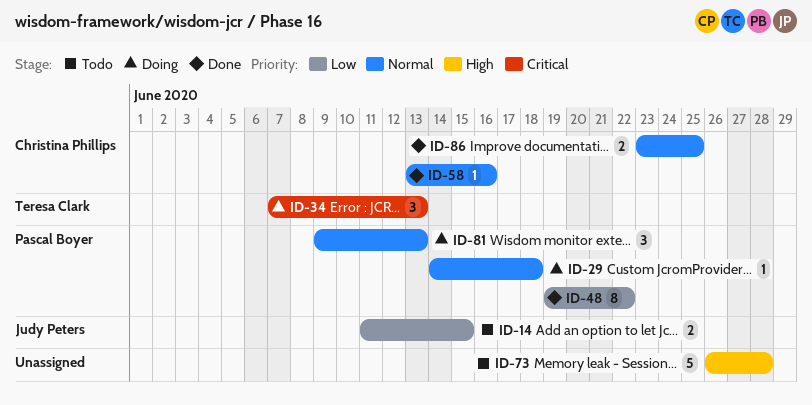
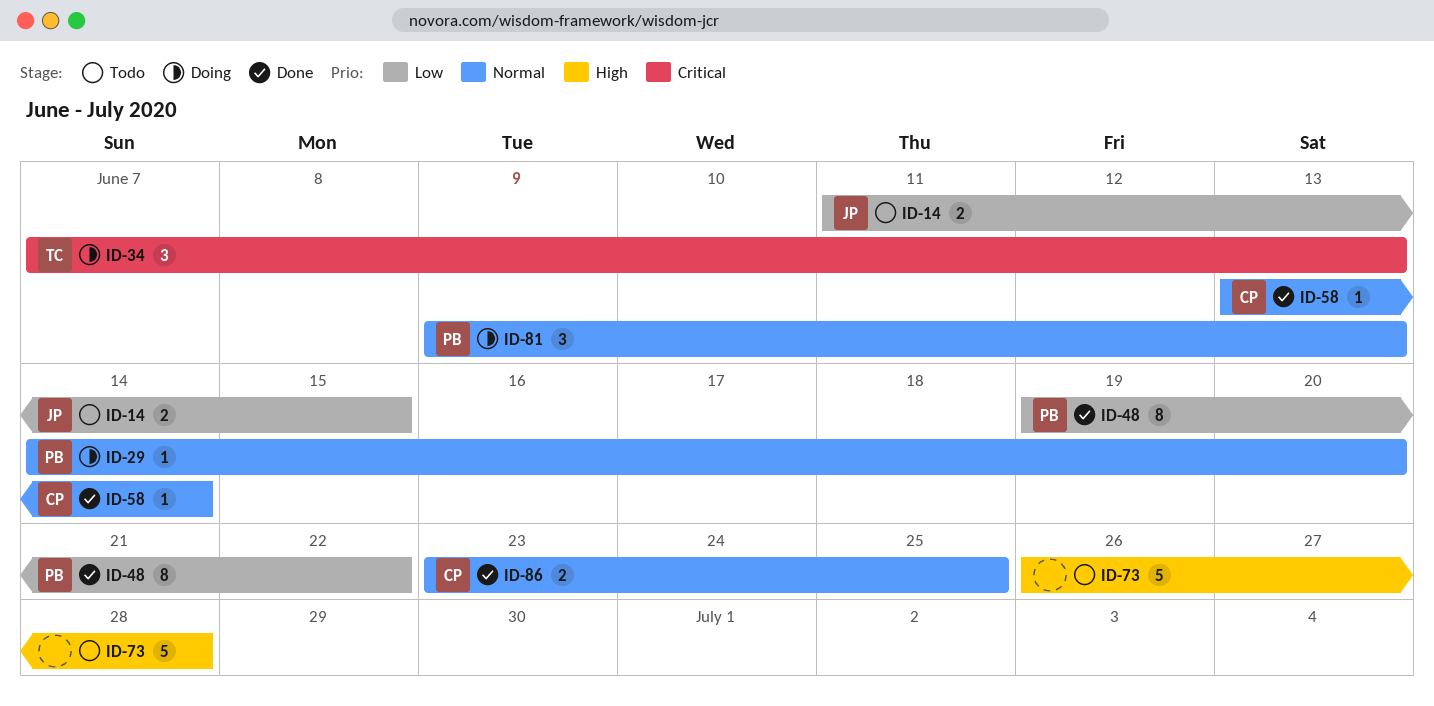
ID-29, due: Jun 18 -> Jun 20
ID-58, due: Jun 16 -> Jun 14

